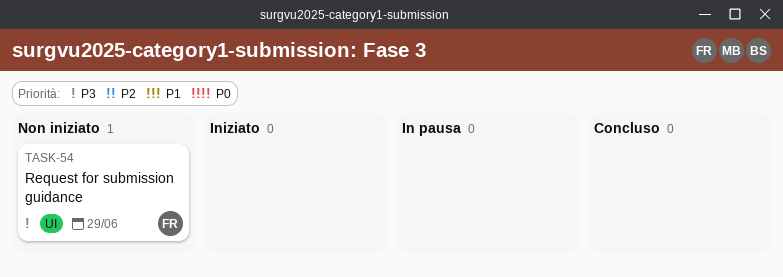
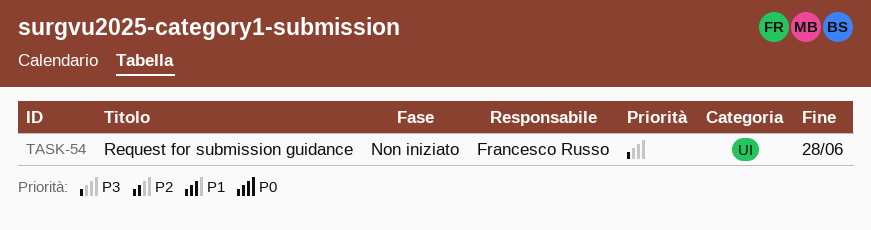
TASK-54, due: Jun 29 -> Jun 28

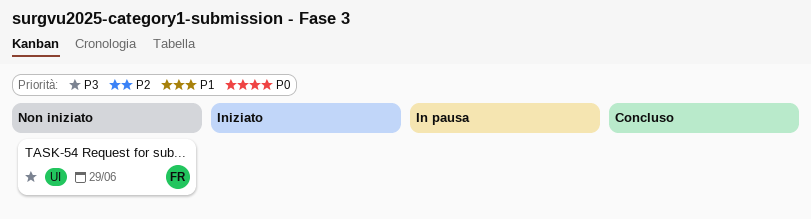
TASK-54, due: Jun 28 -> Jun 29

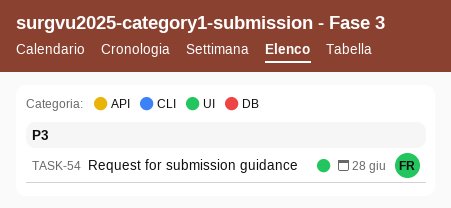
TASK-54, due: Jun 29 -> Jun 28

